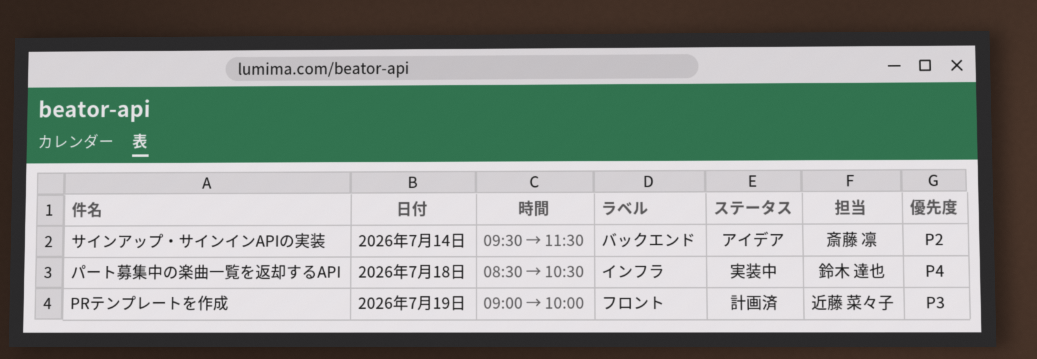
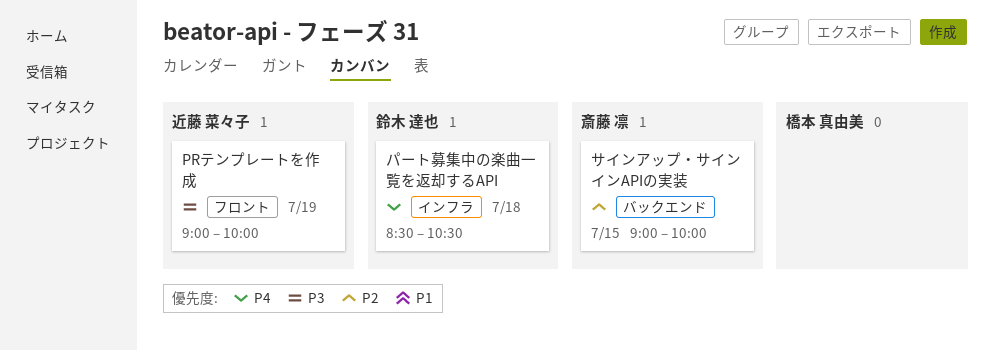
サインアップ・サインインAPIの実装, day: Jul 14 -> Jul 15
サインアップ・サインインAPIの実装, begins: 09:30 -> 09:00
サインアップ・サインインAPIの実装, ends: 11:30 -> 10:00

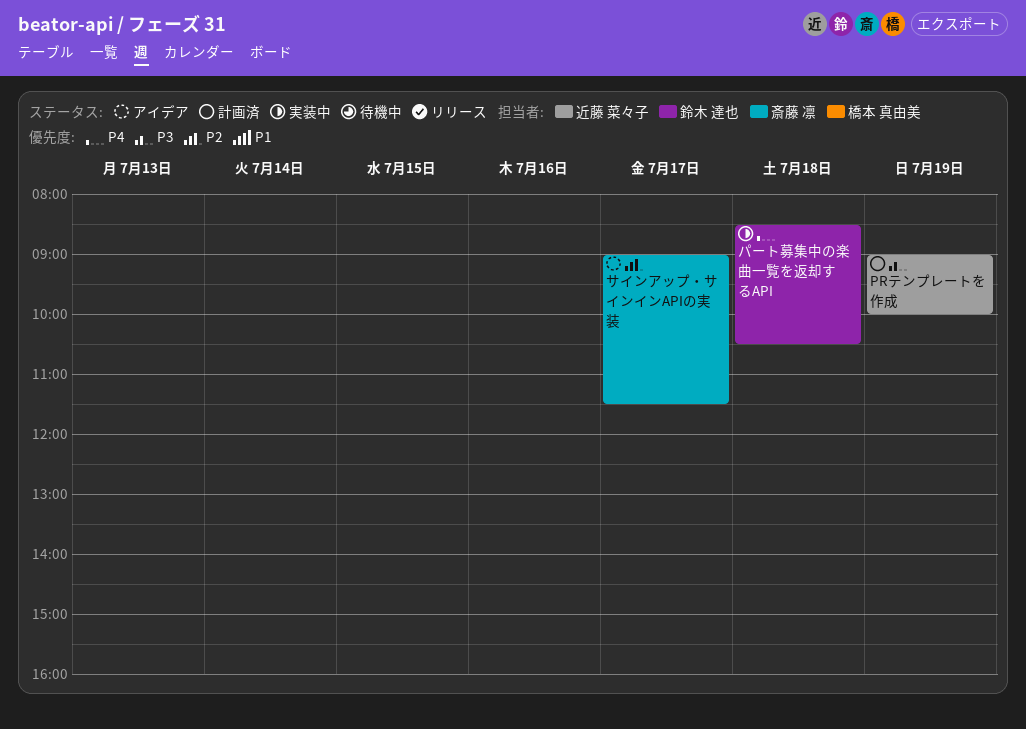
サインアップ・サインインAPIの実装, day: Jul 15 -> Jul 17
サインアップ・サインインAPIの実装, ends: 10:00 -> 11:30

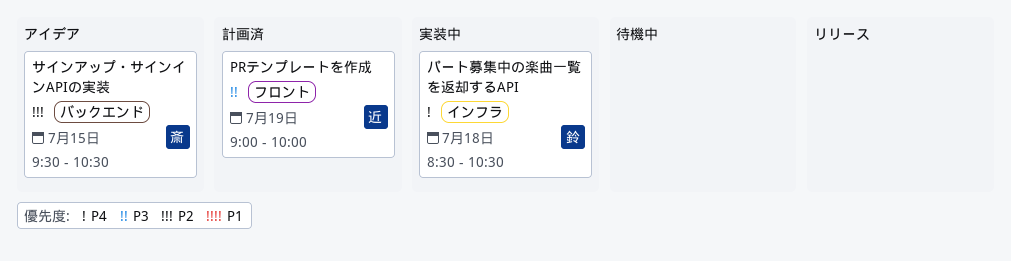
サインアップ・サインインAPIの実装, day: Jul 17 -> Jul 15
サインアップ・サインインAPIの実装, begins: 09:00 -> 09:30
サインアップ・サインインAPIの実装, ends: 11:30 -> 10:30

